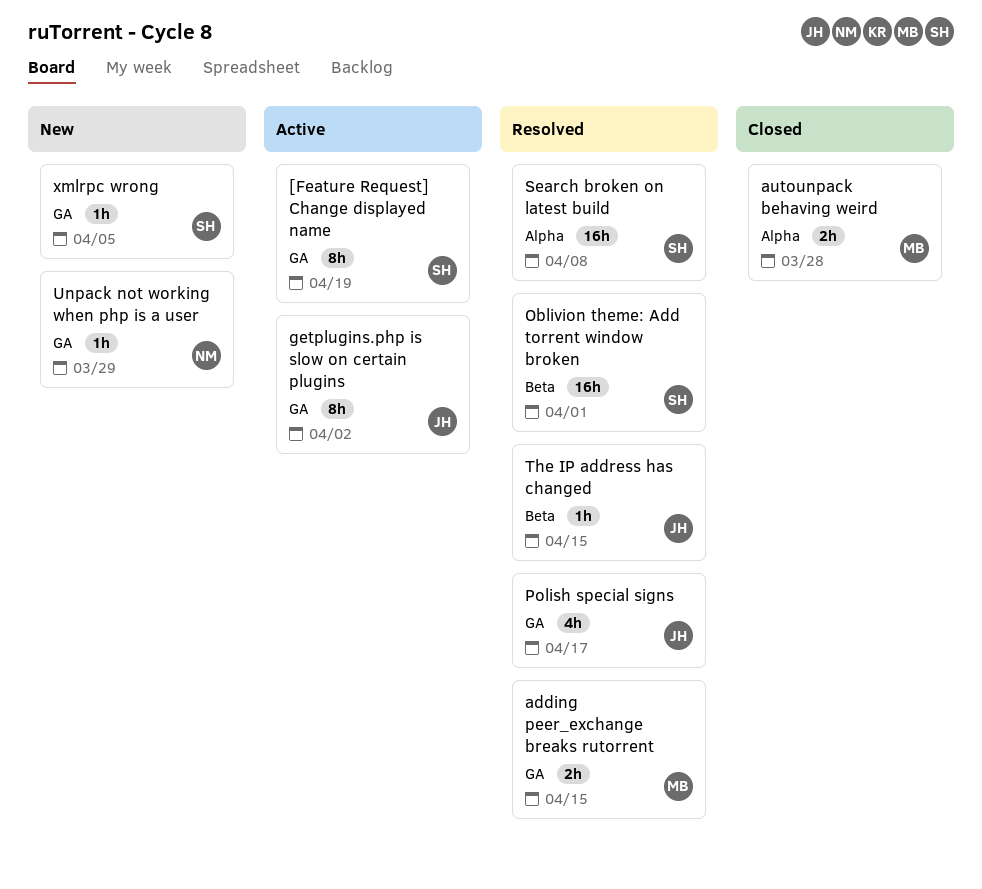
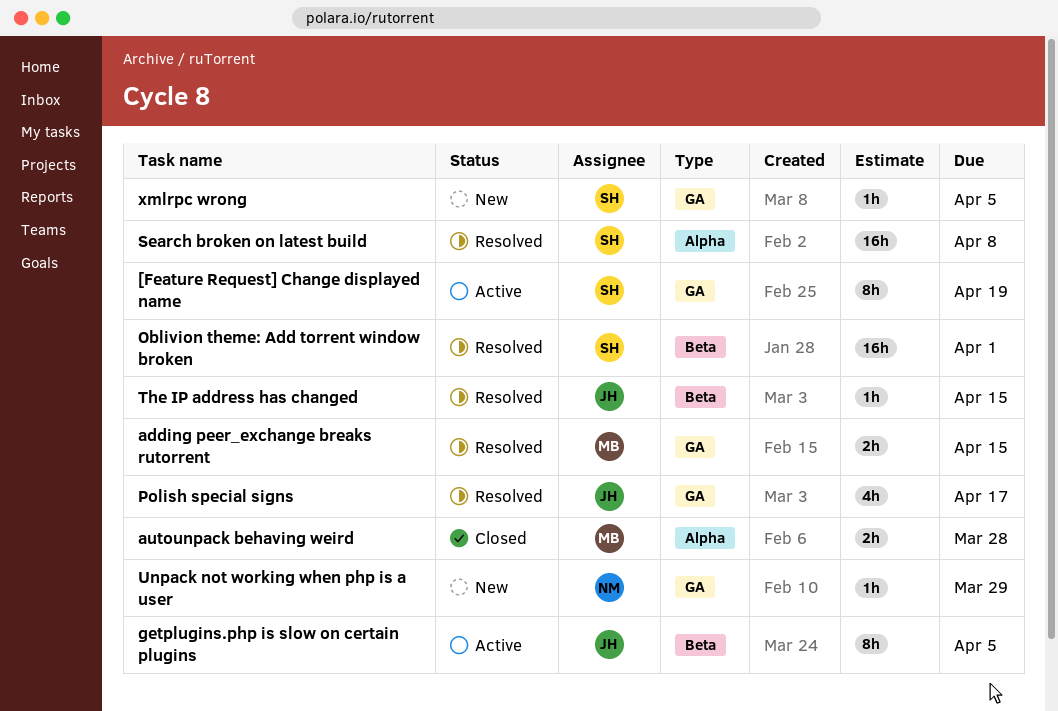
getplugins.php is slow on certain plugins, label: GA -> Beta
getplugins.php is slow on certain plugins, due: Apr 2 -> Apr 5

